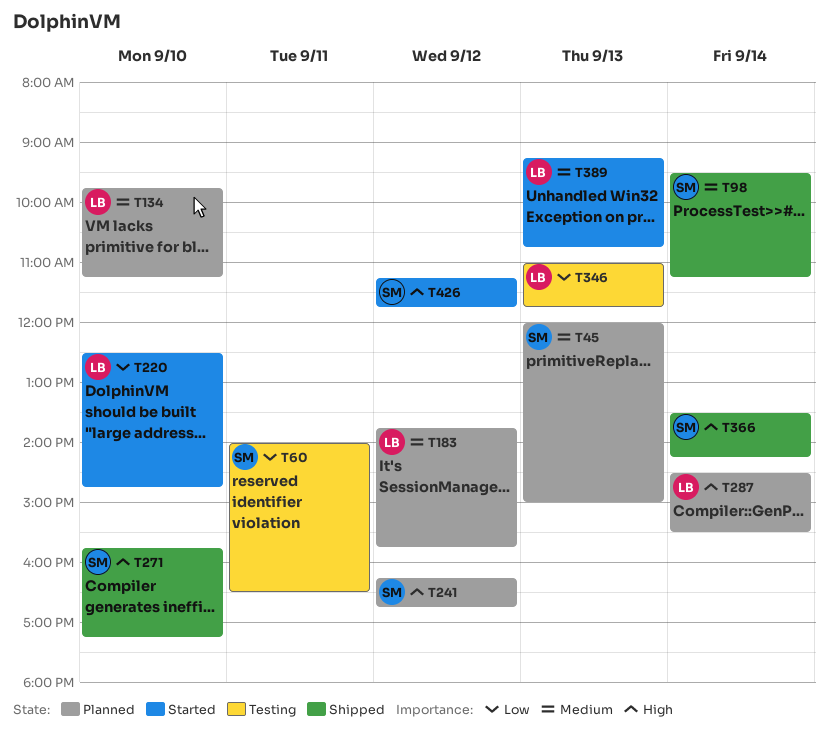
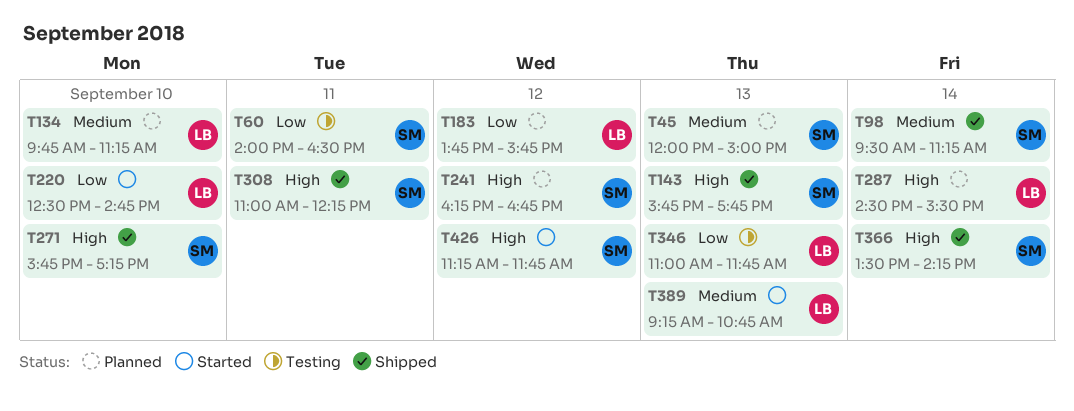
T143: none -> present
T183, priority: Medium -> Low
T308: none -> present

